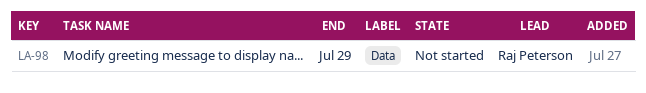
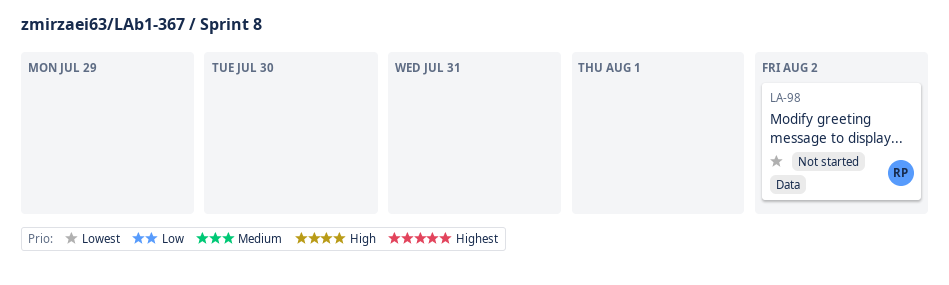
LA-98, due: Jul 29 -> Aug 2

